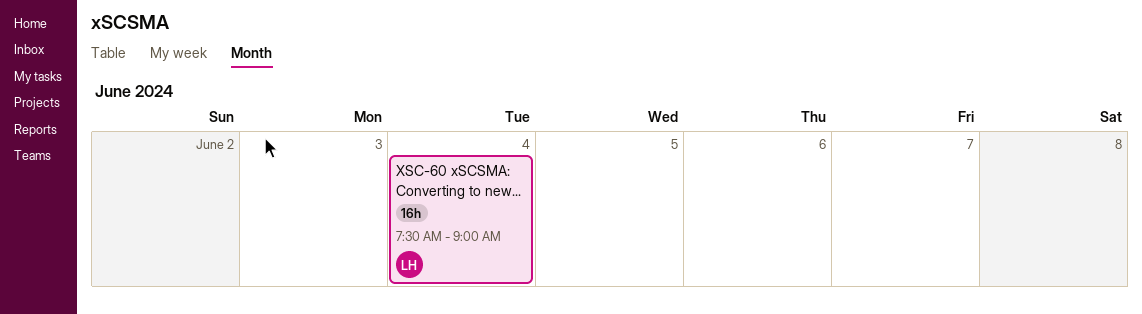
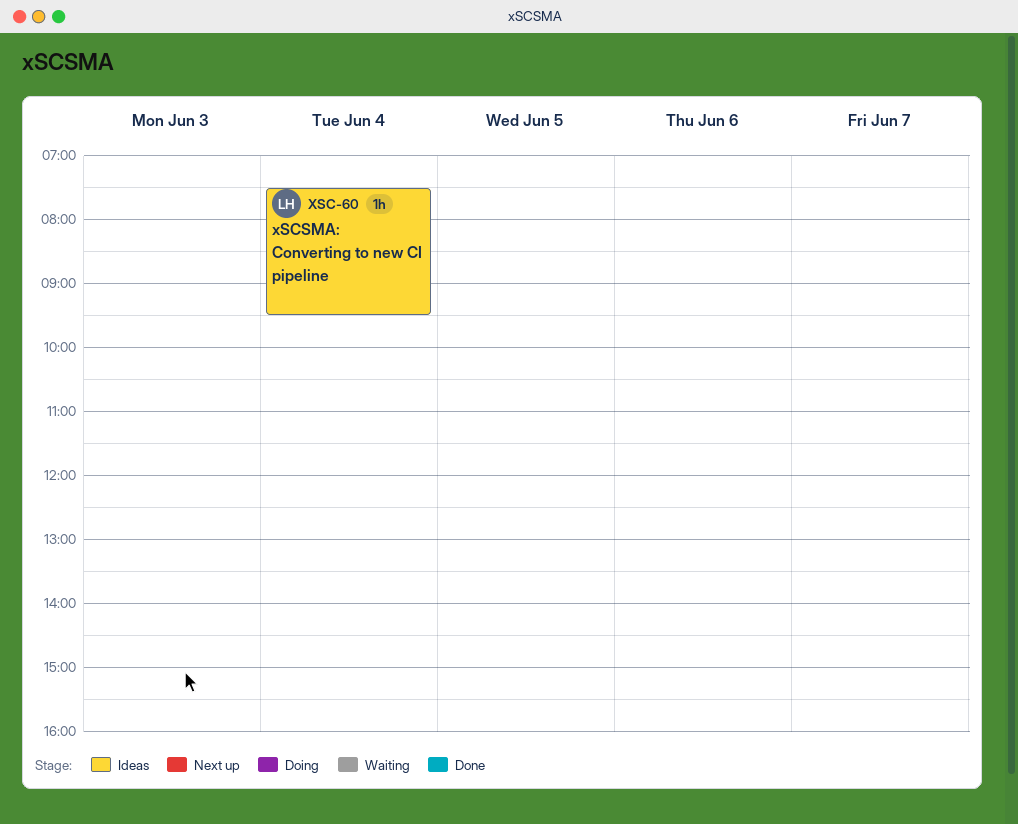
XSC-60, estimate: 16h -> 1h
XSC-60, ends: 09:00 -> 09:30

